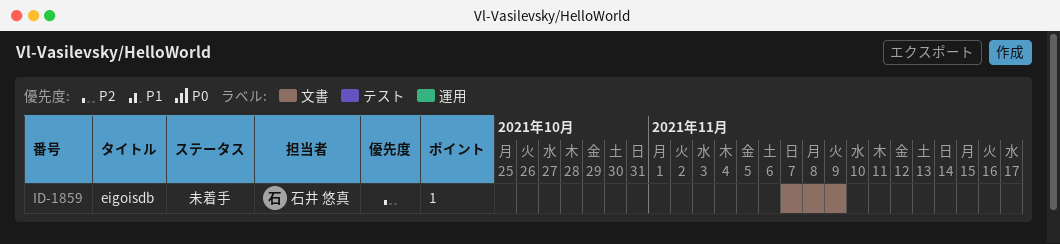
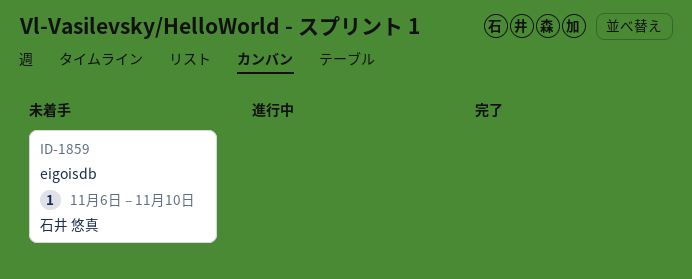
ID-1859, start: Nov 7 -> Nov 6
ID-1859, due: Nov 9 -> Nov 10

